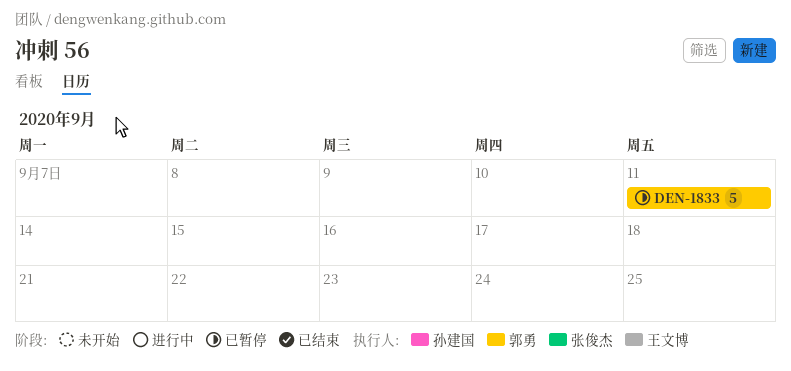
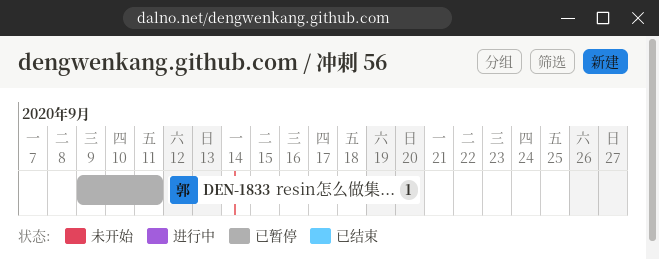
DEN-1833, estimate: 5 -> 1
DEN-1833, start: Sep 11 -> Sep 9

